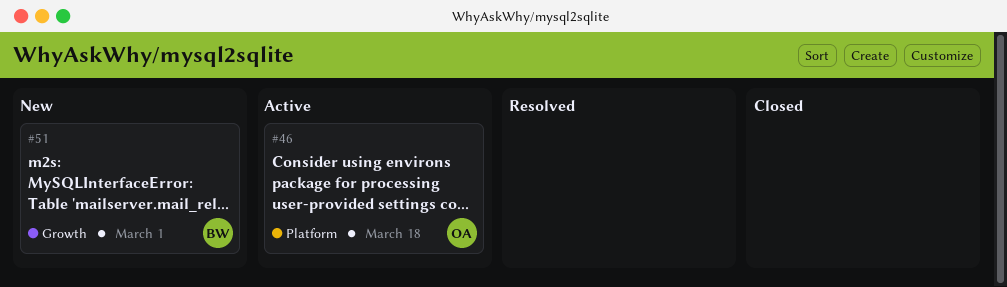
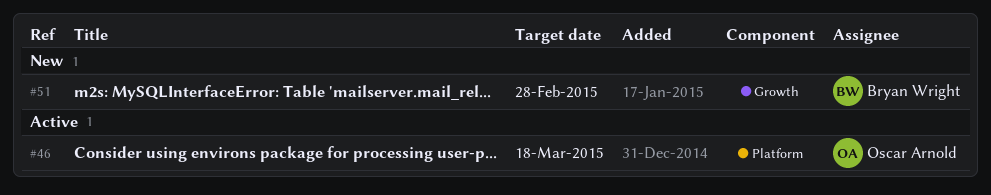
#51, due: Mar 1 -> Feb 28

